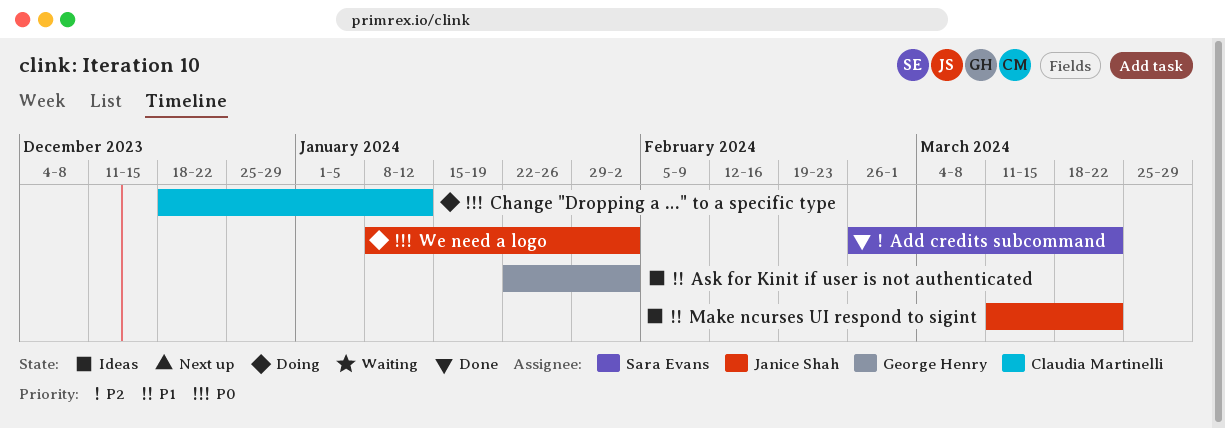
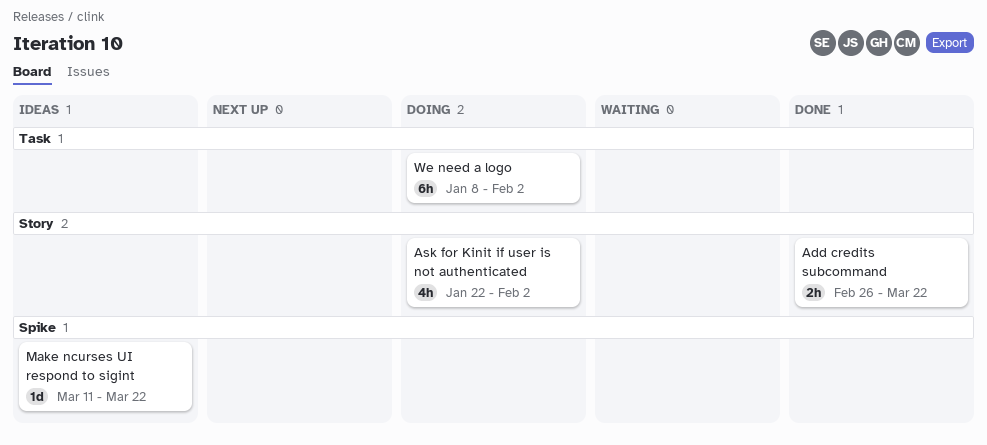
Ask for Kinit if user is not authenticated, status: Ideas -> Doing
Change "Dropping a …" to a specific type: present -> none

